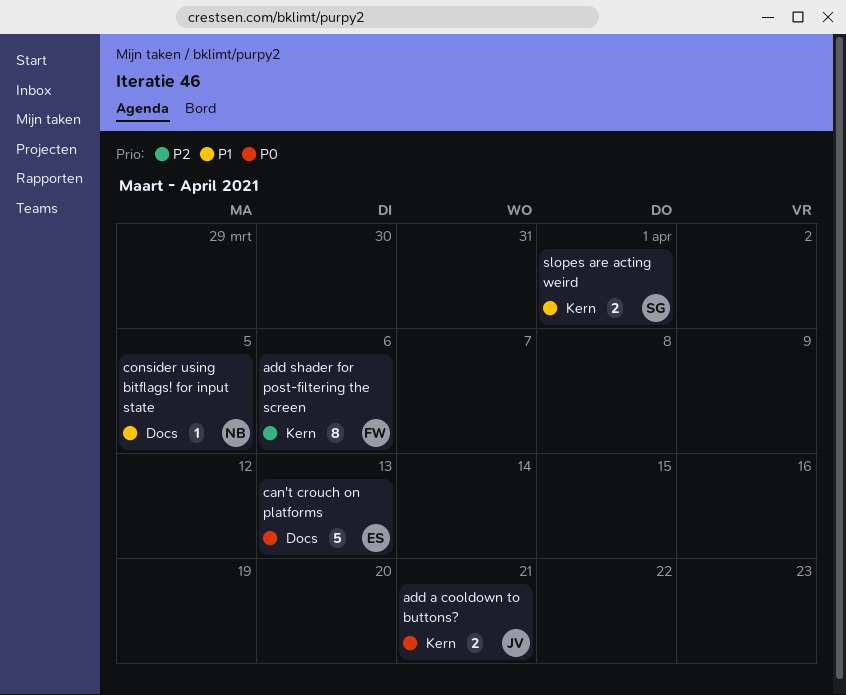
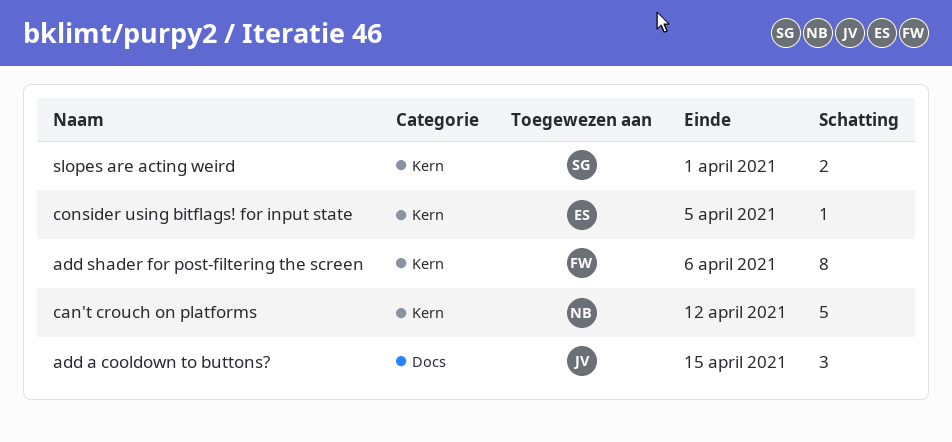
add a cooldown to buttons?, label: Kern -> Docs
add a cooldown to buttons?, estimate: 2 -> 3
add a cooldown to buttons?, due: Apr 21 -> Apr 15
can't crouch on platforms, owner: ES -> NB
can't crouch on platforms, label: Docs -> Kern
can't crouch on platforms, due: Apr 13 -> Apr 12
consider using bitflags! for input state, owner: NB -> ES
consider using bitflags! for input state, label: Docs -> Kern

